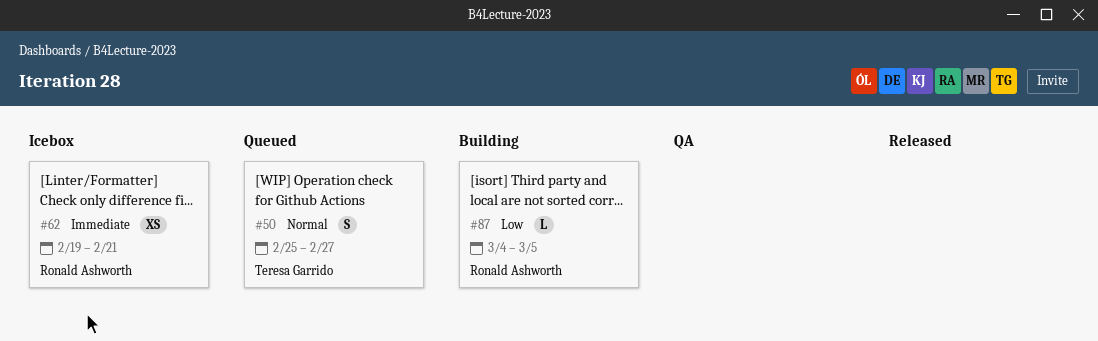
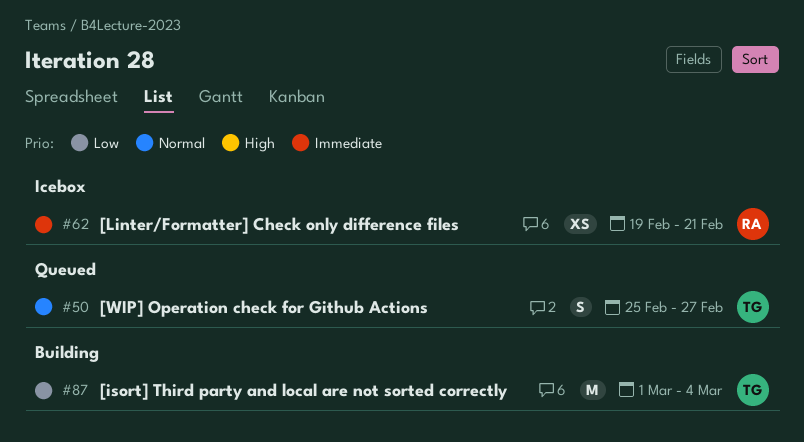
#87, owner: Ronald Ashworth -> Teresa Garrido
#87, estimate: L -> M
#87, start: Mar 4 -> Mar 1
#87, due: Mar 5 -> Mar 4

